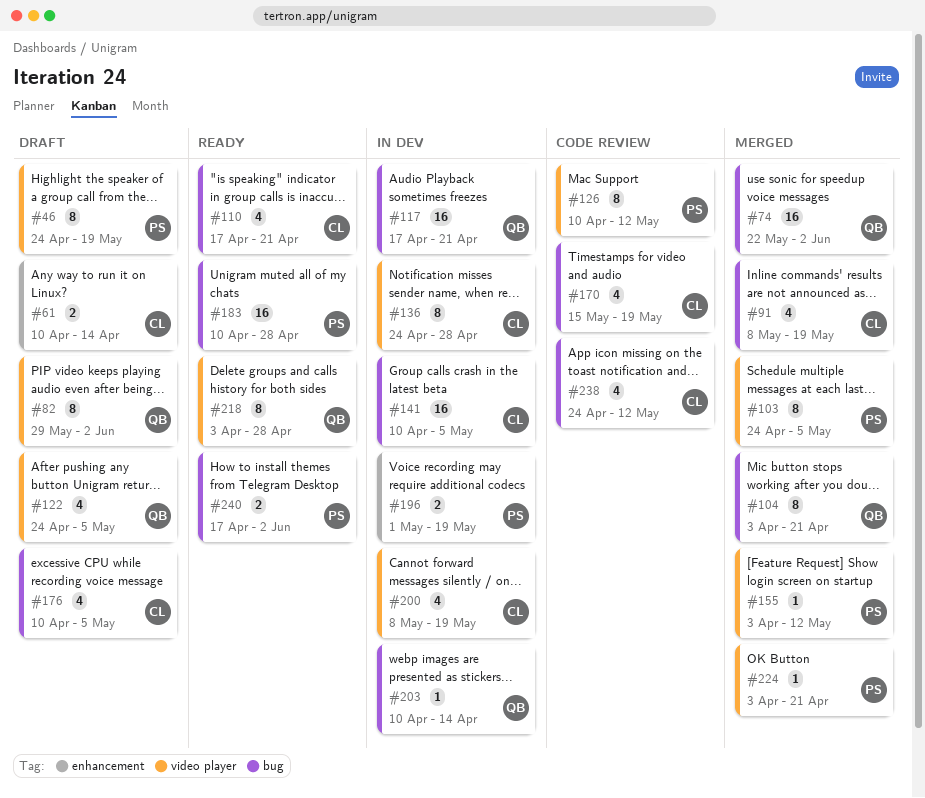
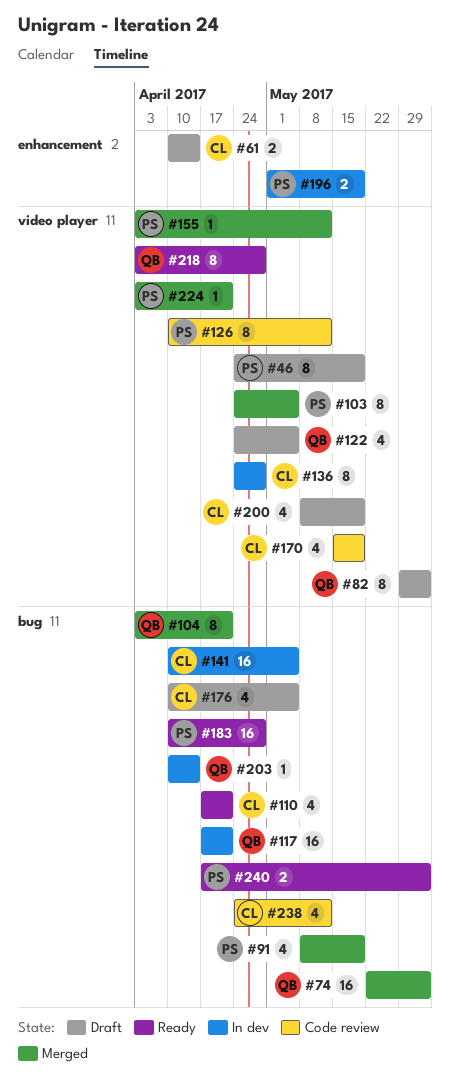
#91, owner: CL -> PS
#170, label: bug -> video player
#200, status: In dev -> Draft

